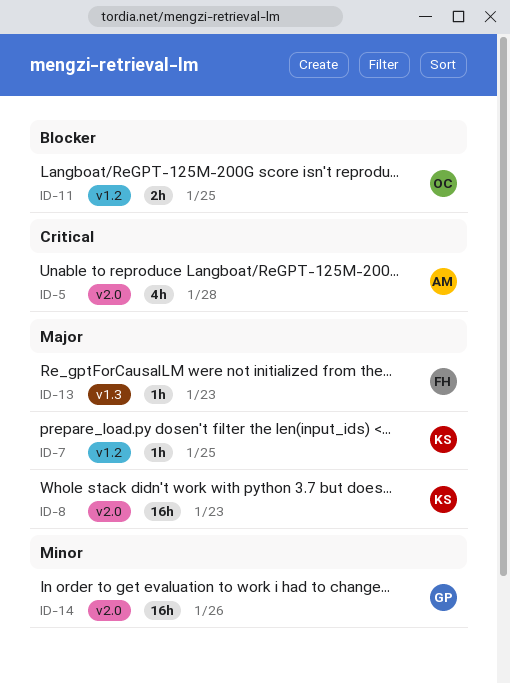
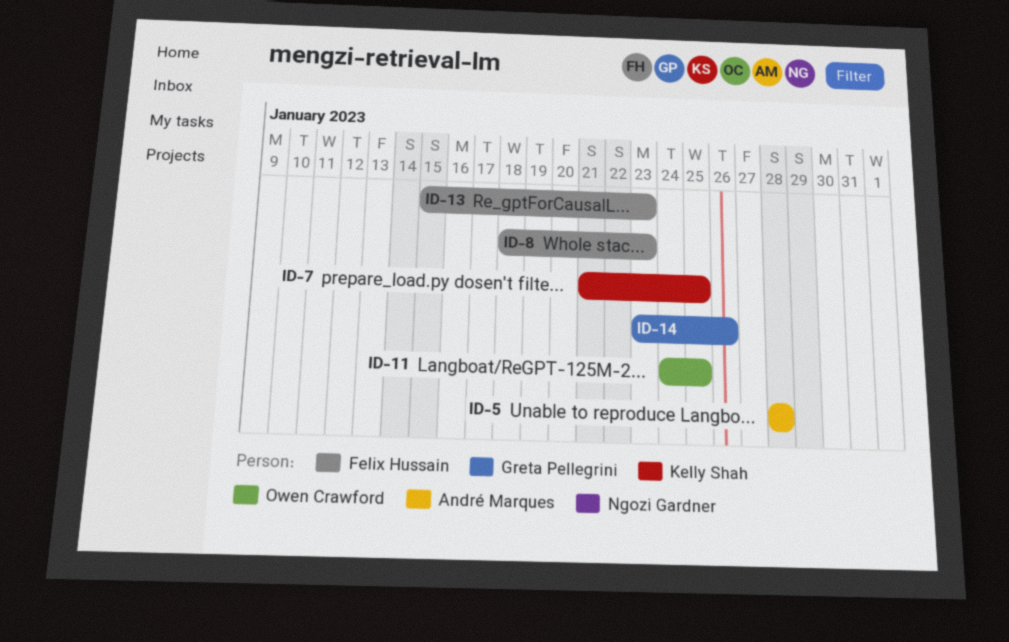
ID-8, owner: Kelly Shah -> Felix Hussain

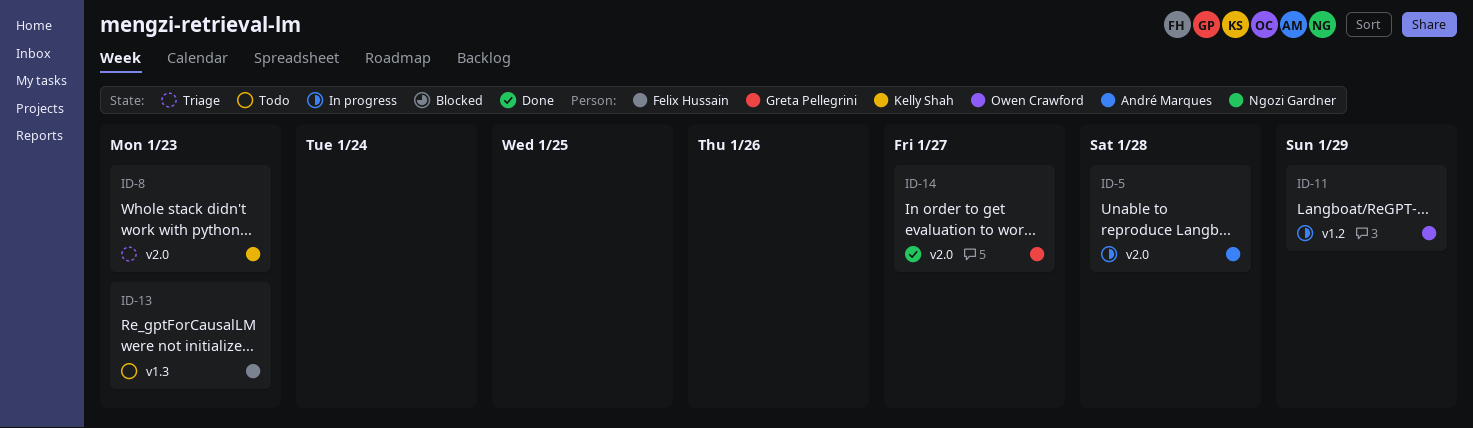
ID-7: present -> none
ID-8, owner: Felix Hussain -> Kelly Shah
ID-11, due: Jan 25 -> Jan 29
ID-14, due: Jan 26 -> Jan 27

